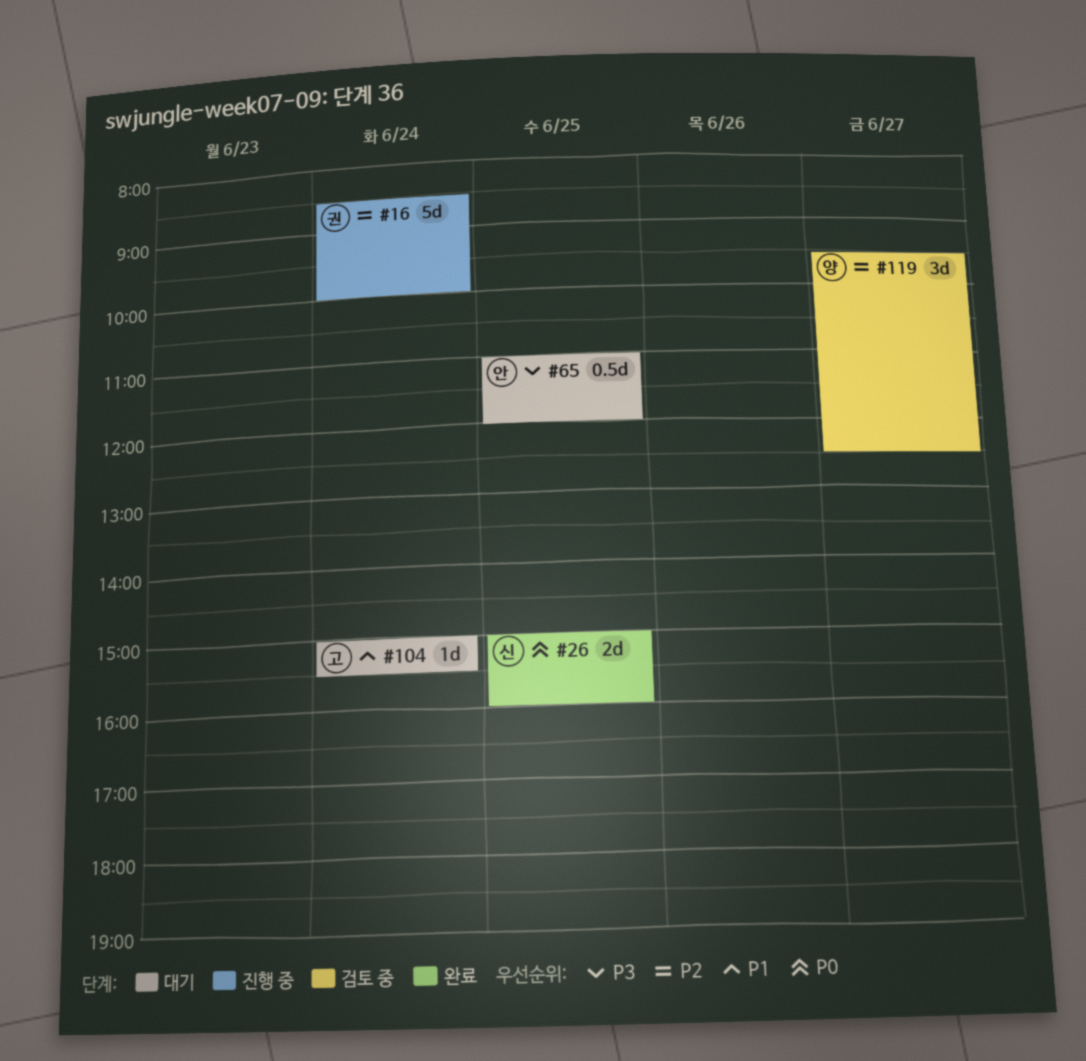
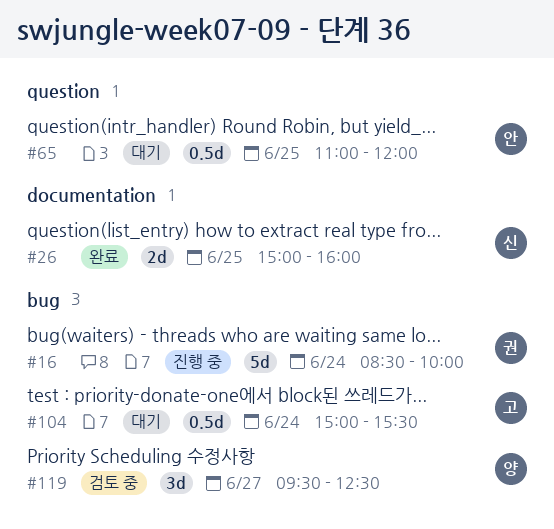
#104, estimate: 1d -> 0.5d

